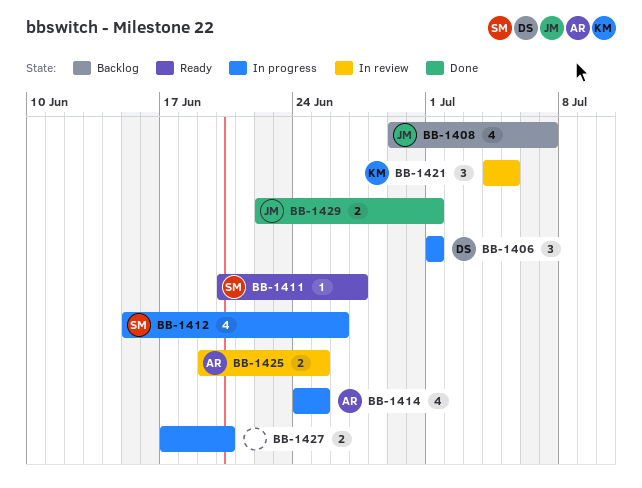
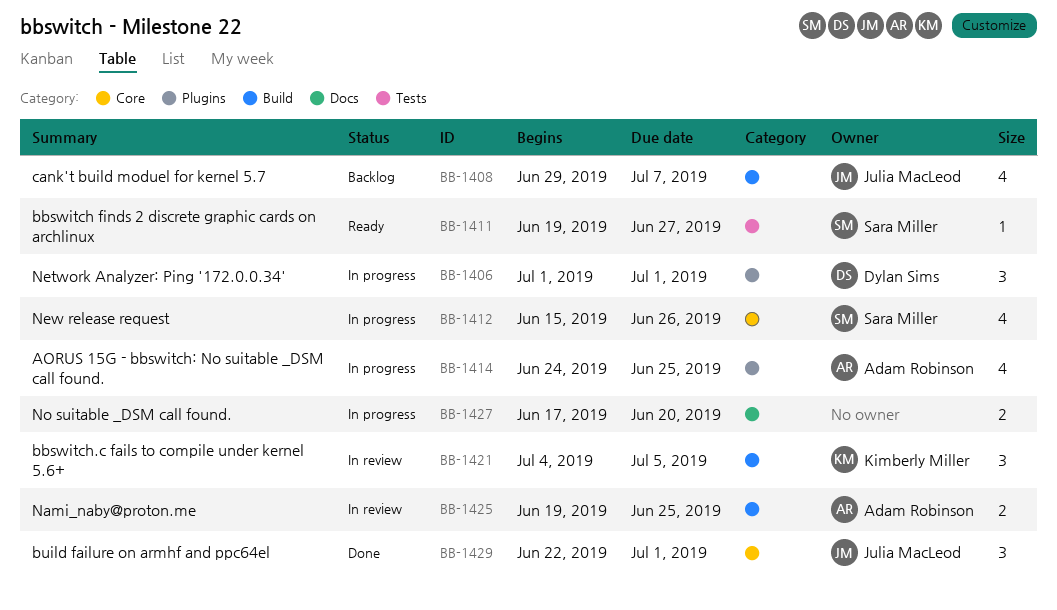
BB-1411, start: Jun 20 -> Jun 19
BB-1429, estimate: 2 -> 3

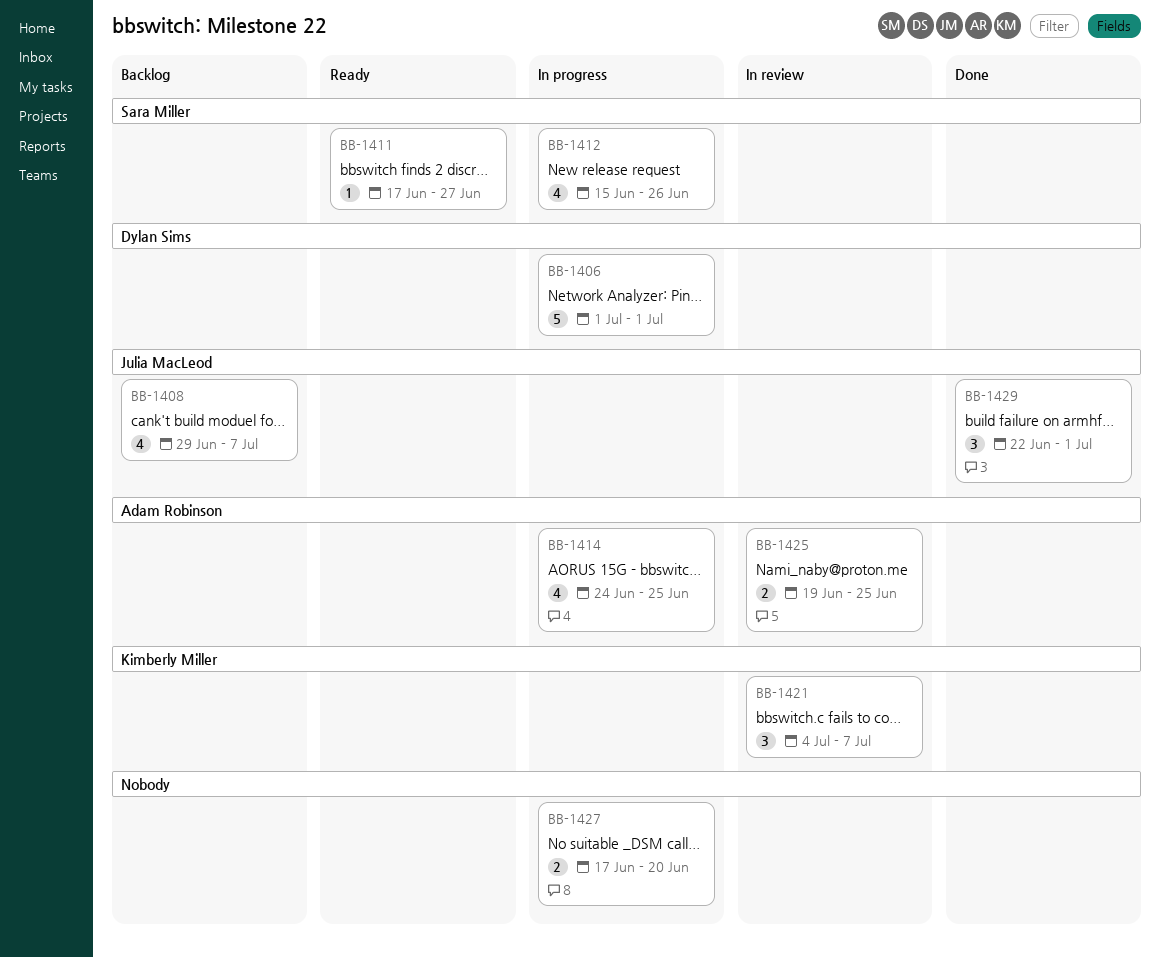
BB-1406, estimate: 3 -> 5
BB-1411, start: Jun 19 -> Jun 17
BB-1421, due: Jul 5 -> Jul 7

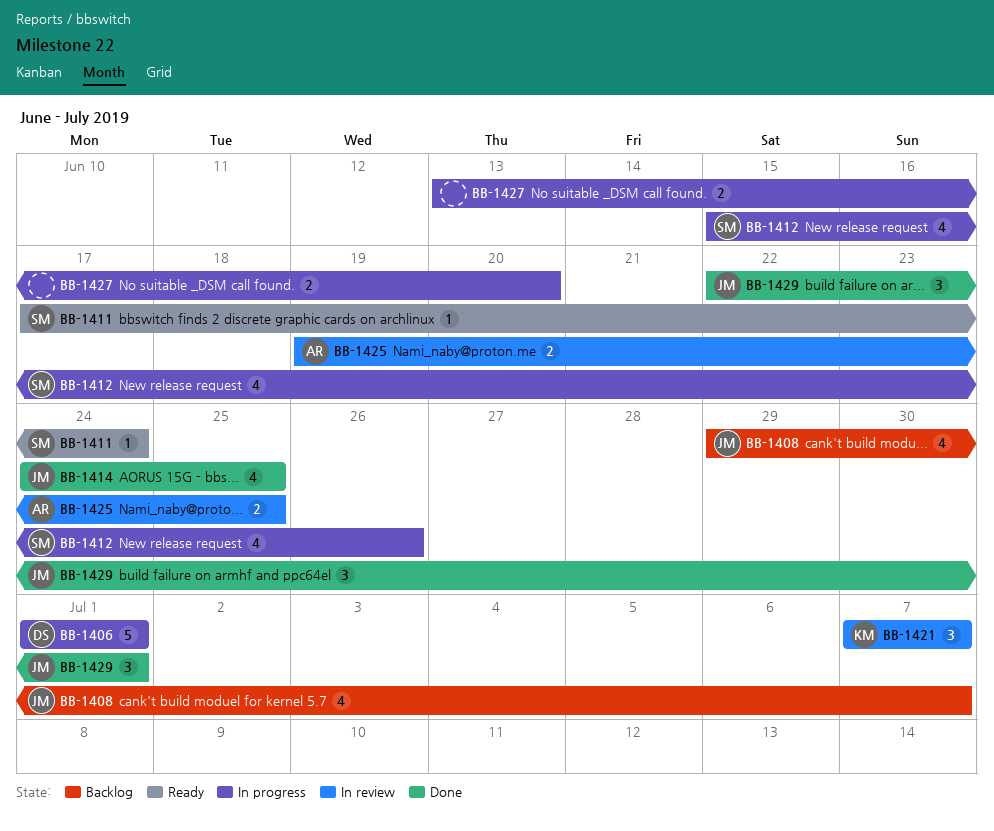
BB-1411, due: Jun 27 -> Jun 24
BB-1414, status: In progress -> Done
BB-1414, owner: Adam Robinson -> Julia MacLeod
BB-1421, start: Jul 4 -> Jul 7
BB-1427, start: Jun 17 -> Jun 13

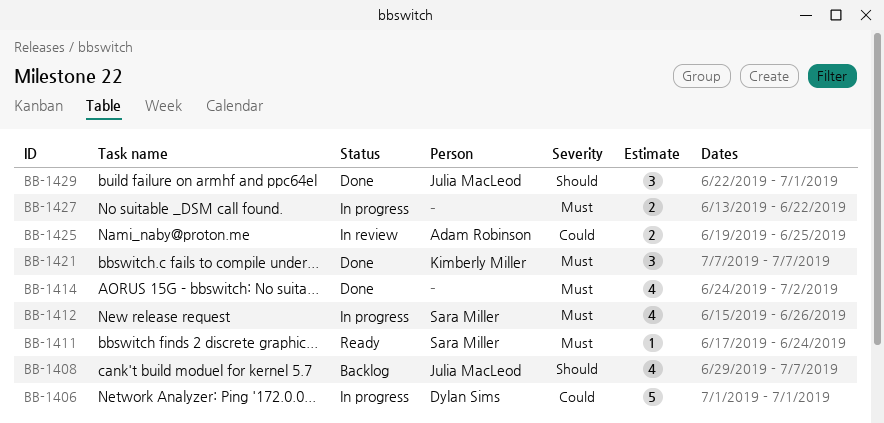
BB-1414, owner: Julia MacLeod -> none
BB-1414, due: Jun 25 -> Jul 2
BB-1421, status: In review -> Done
BB-1427, due: Jun 20 -> Jun 22

